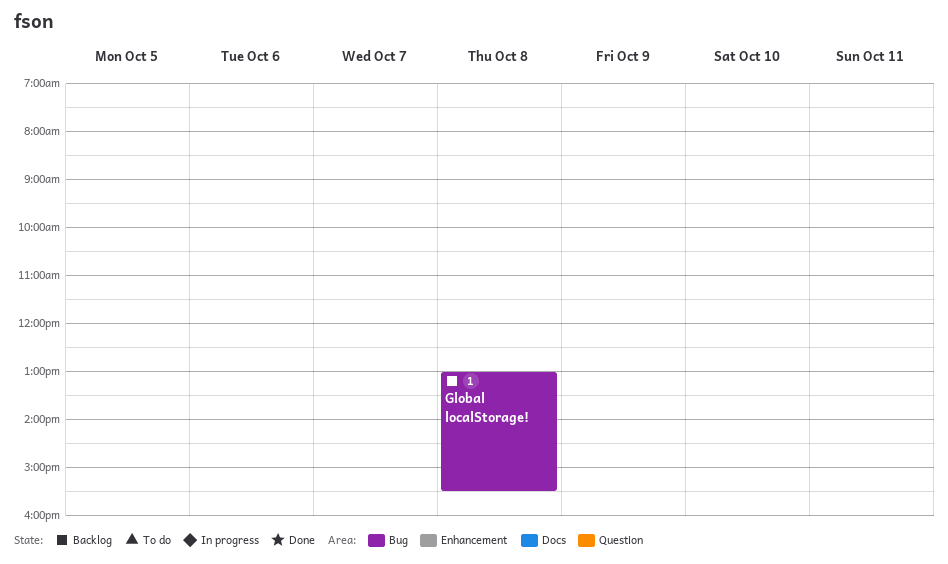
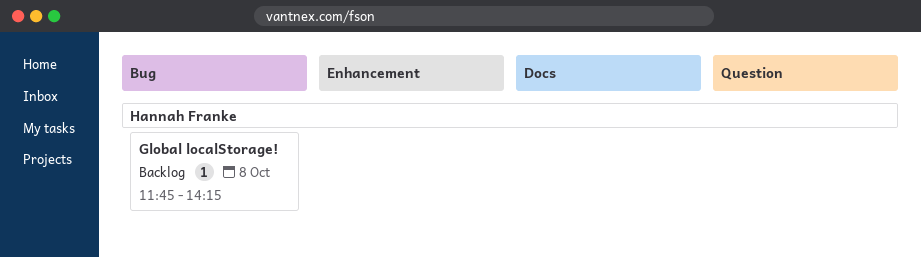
Global localStorage!, begins: 13:00 -> 11:45
Global localStorage!, ends: 15:30 -> 14:15

